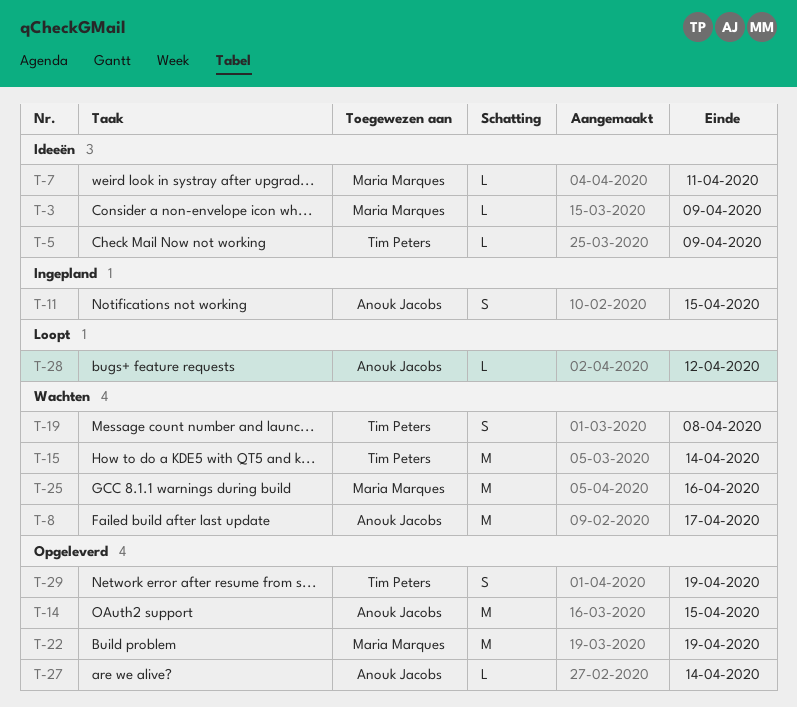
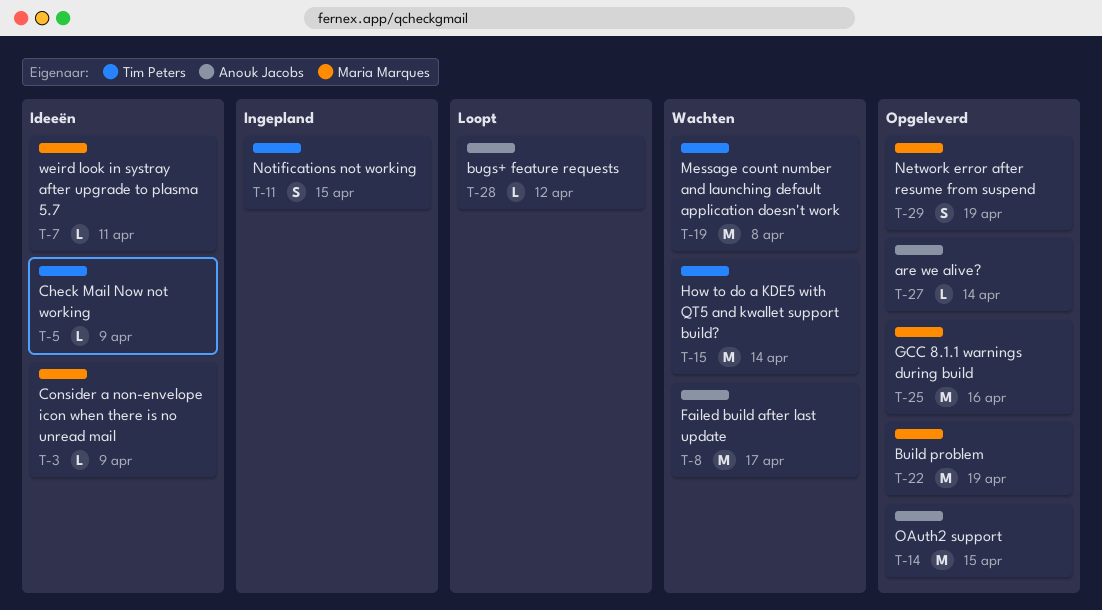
T-11, owner: Anouk Jacobs -> Tim Peters
T-19, estimate: S -> M
T-25, status: Wachten -> Opgeleverd
T-29, owner: Tim Peters -> Maria Marques

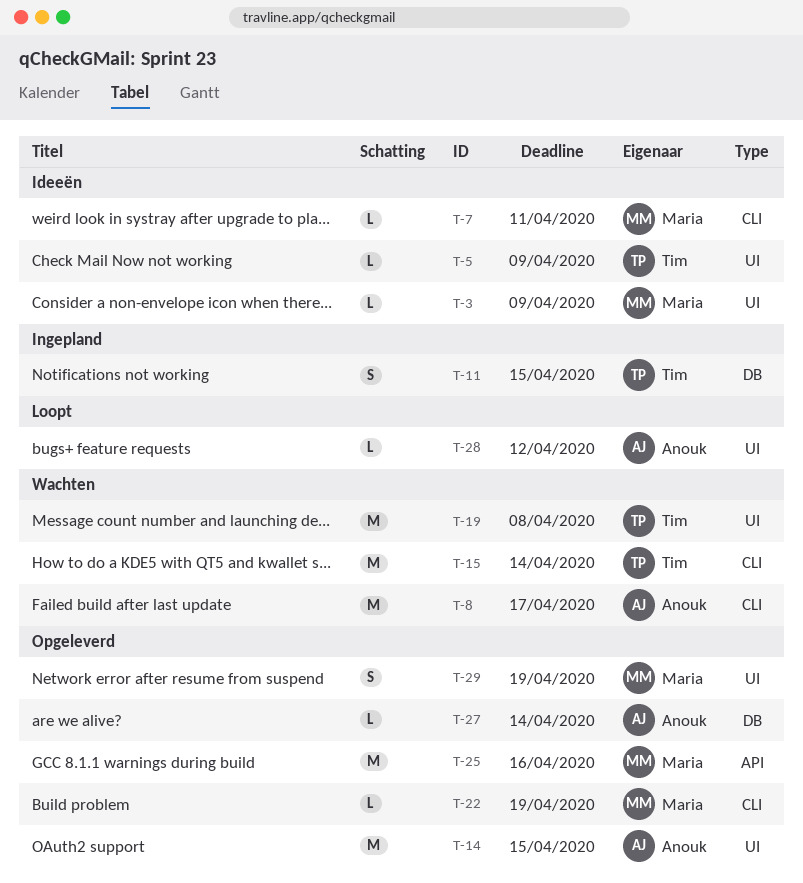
T-22, estimate: M -> L

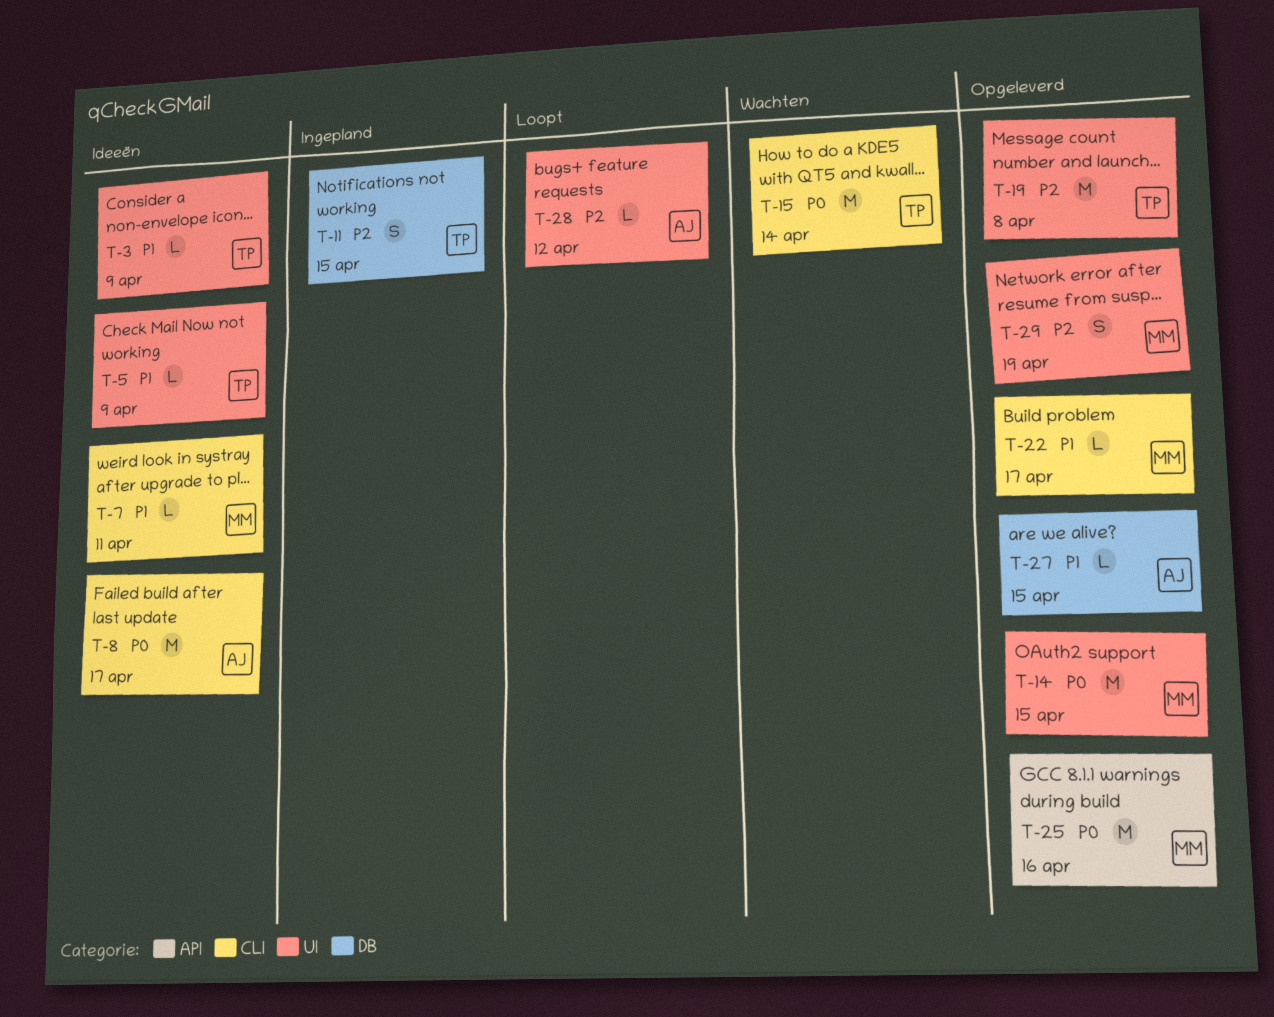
T-3, owner: Maria -> Tim
T-8, status: Wachten -> Ideeën
T-14, owner: Anouk -> Maria
T-19, status: Wachten -> Opgeleverd
T-22, due: Apr 19 -> Apr 17
T-27, due: Apr 14 -> Apr 15

